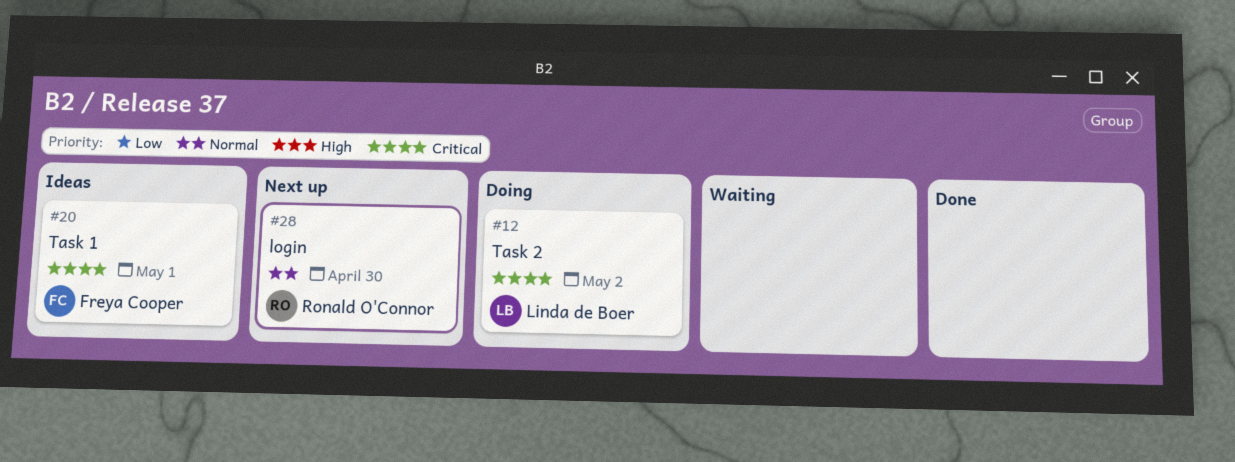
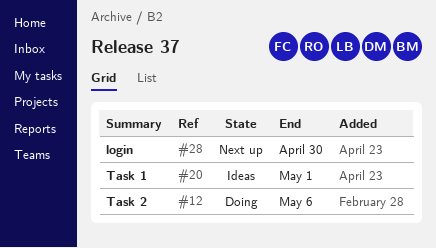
#12, due: May 2 -> May 6

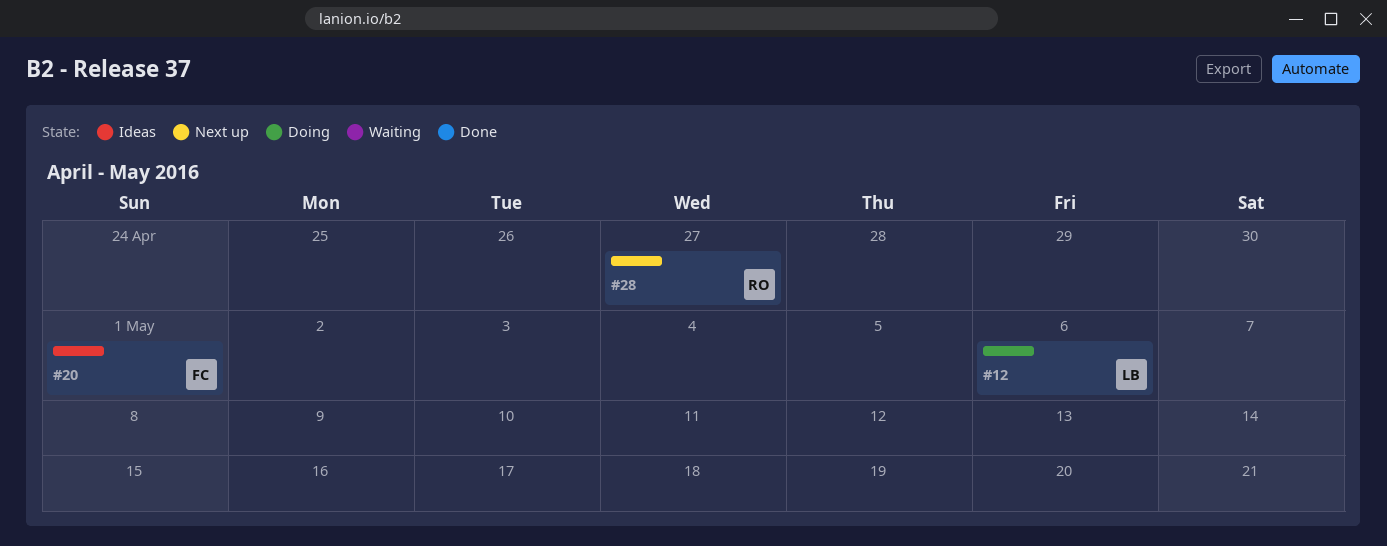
#28, due: Apr 30 -> Apr 27

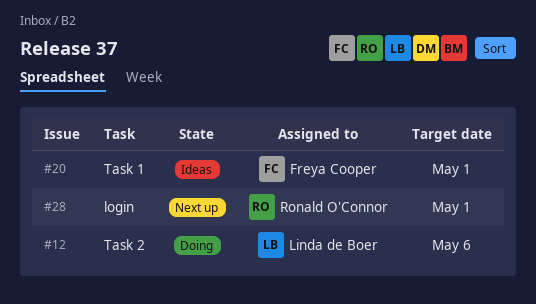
#28, due: Apr 27 -> May 1

